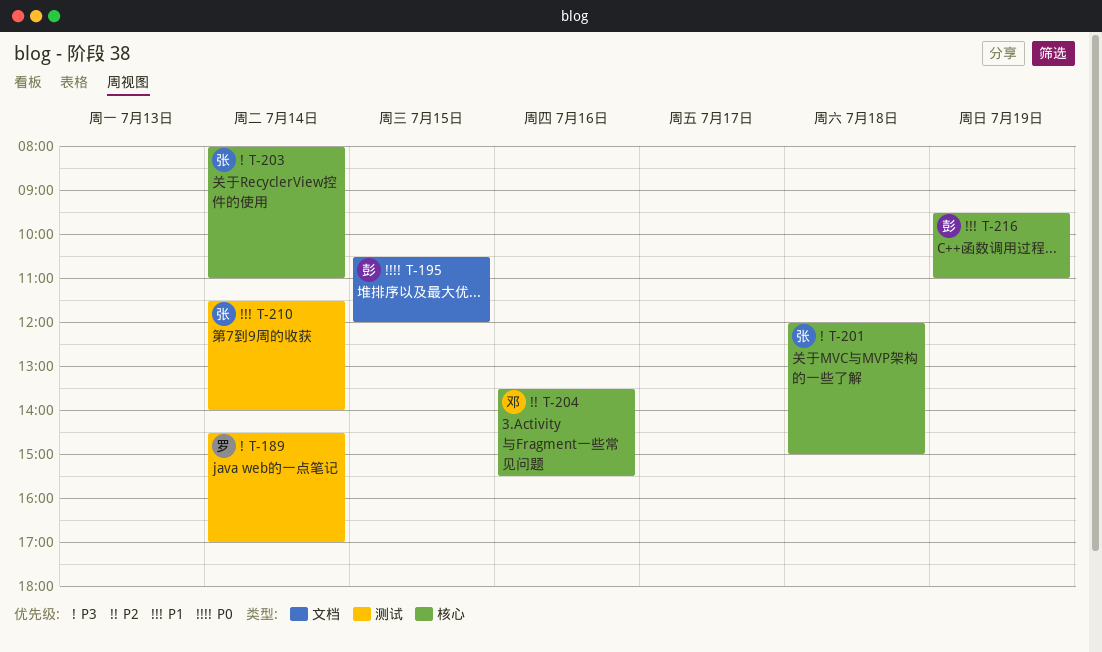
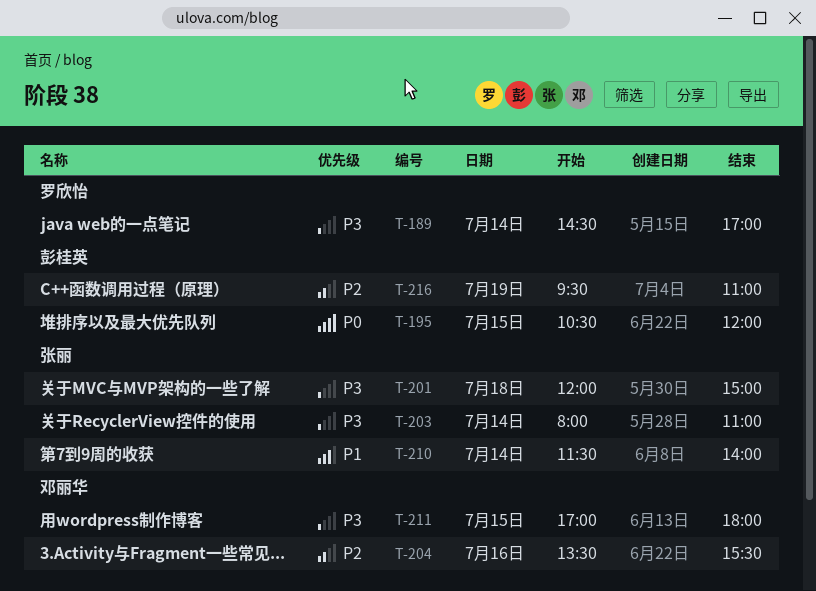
T-211: none -> present
T-216, priority: P1 -> P2

